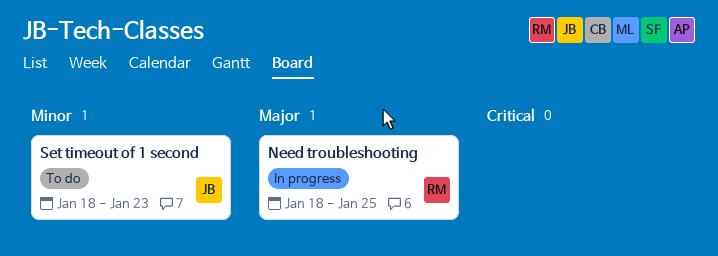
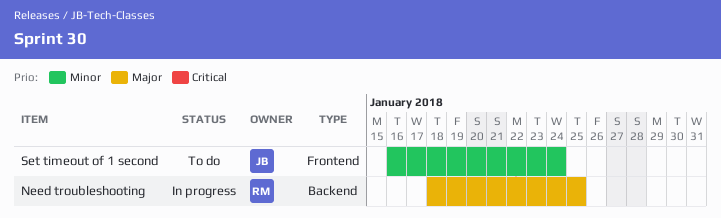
Set timeout of 1 second, start: Jan 18 -> Jan 16
Set timeout of 1 second, due: Jan 23 -> Jan 24

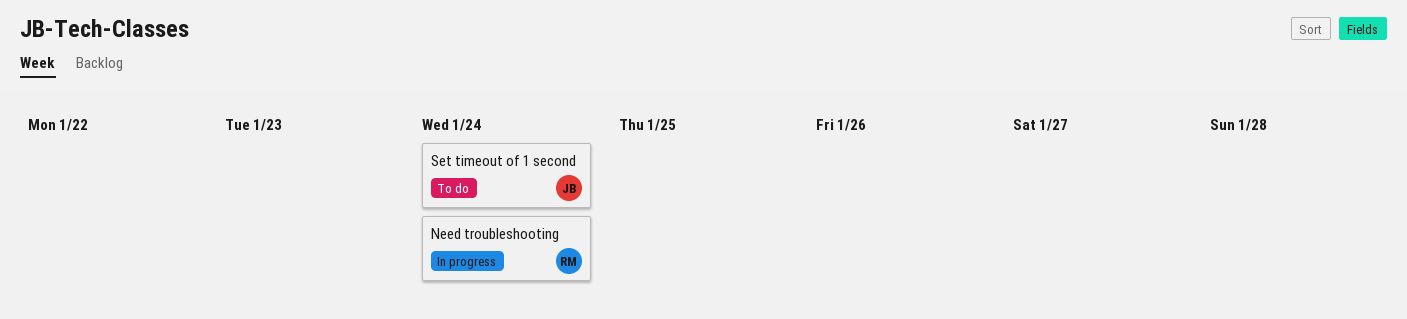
Need troubleshooting, due: Jan 25 -> Jan 24

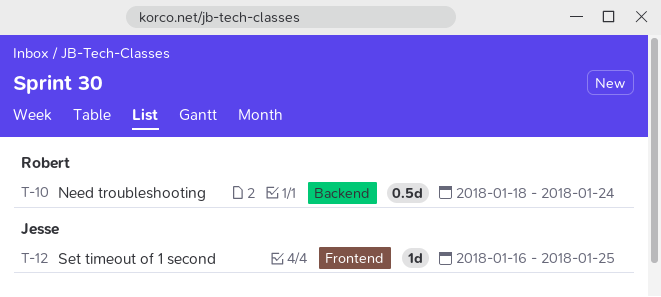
Set timeout of 1 second, due: Jan 24 -> Jan 25

